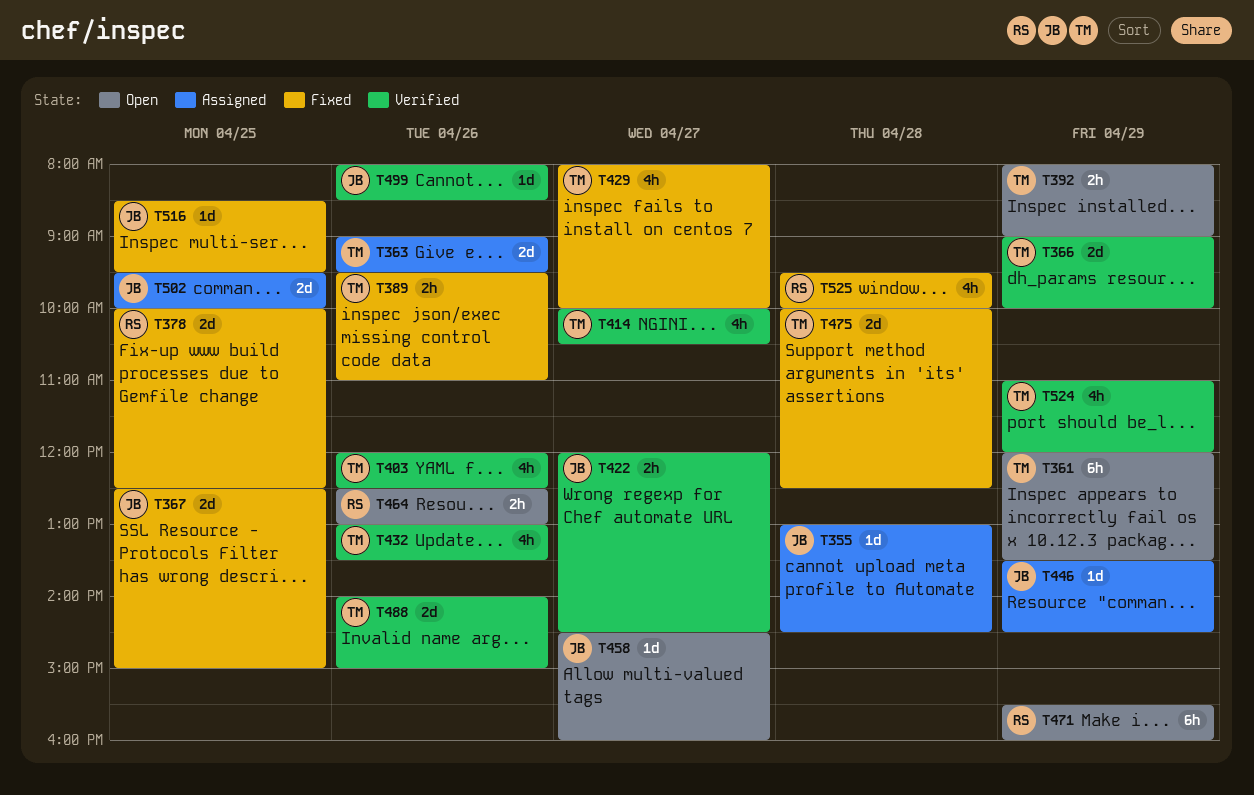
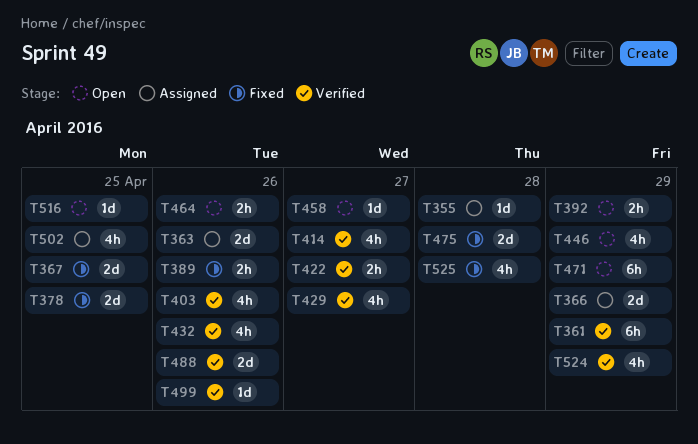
T361, status: Open -> Verified
T366, status: Verified -> Assigned
T429, status: Fixed -> Verified
T446, status: Assigned -> Open
T446, estimate: 1d -> 4h
T502, estimate: 2d -> 4h
T516, status: Fixed -> Open

